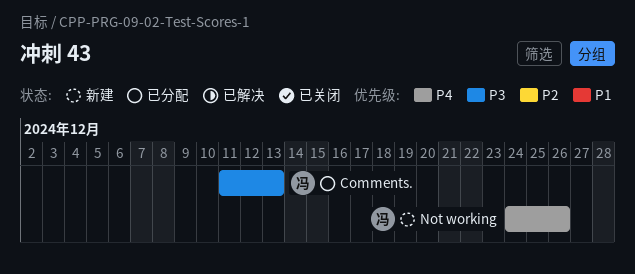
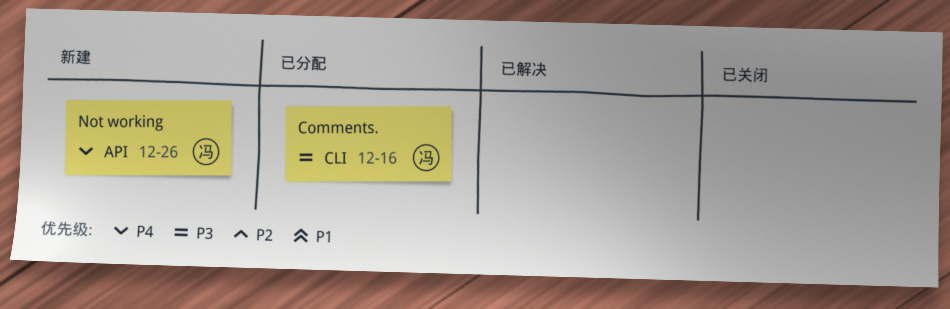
Comments., due: Dec 13 -> Dec 16

